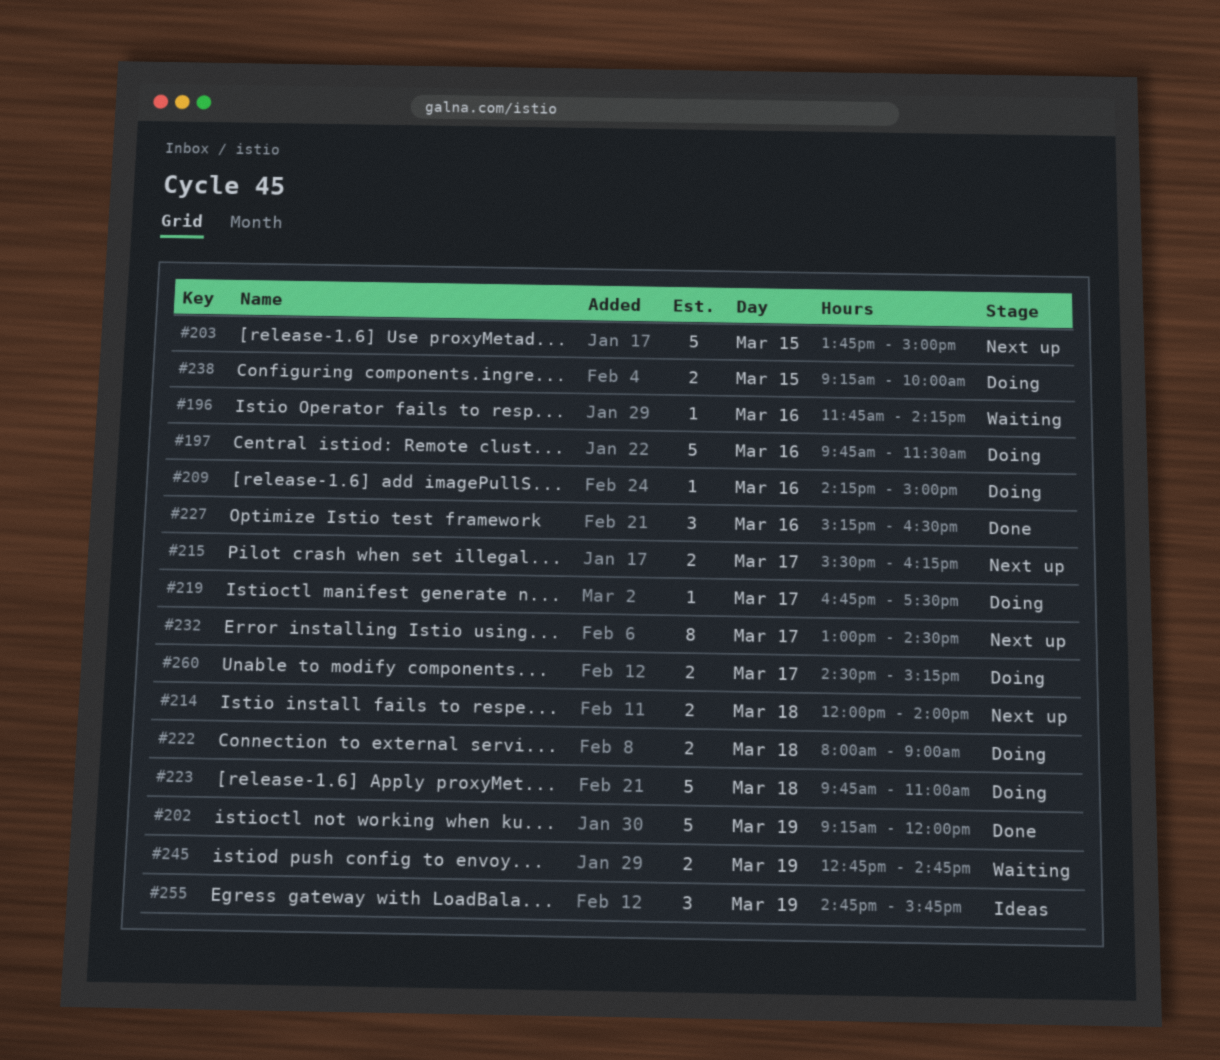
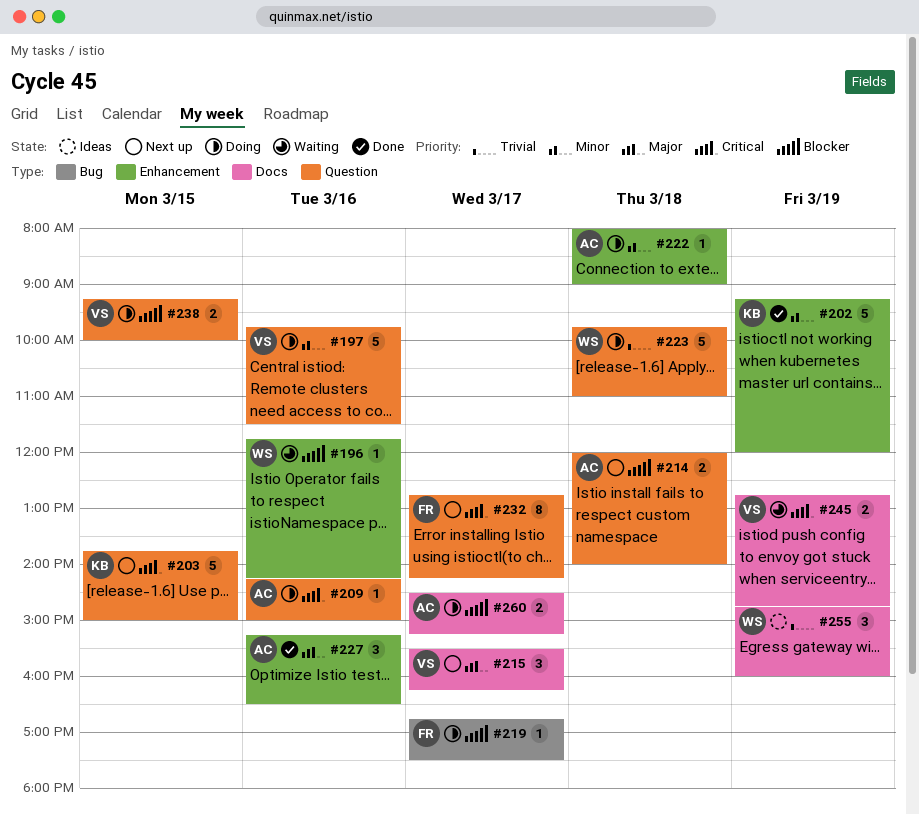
#215, estimate: 2 -> 3
#222, estimate: 2 -> 1
#232, begins: 13:00 -> 12:45
#232, ends: 14:30 -> 14:15
#255, ends: 15:45 -> 16:00

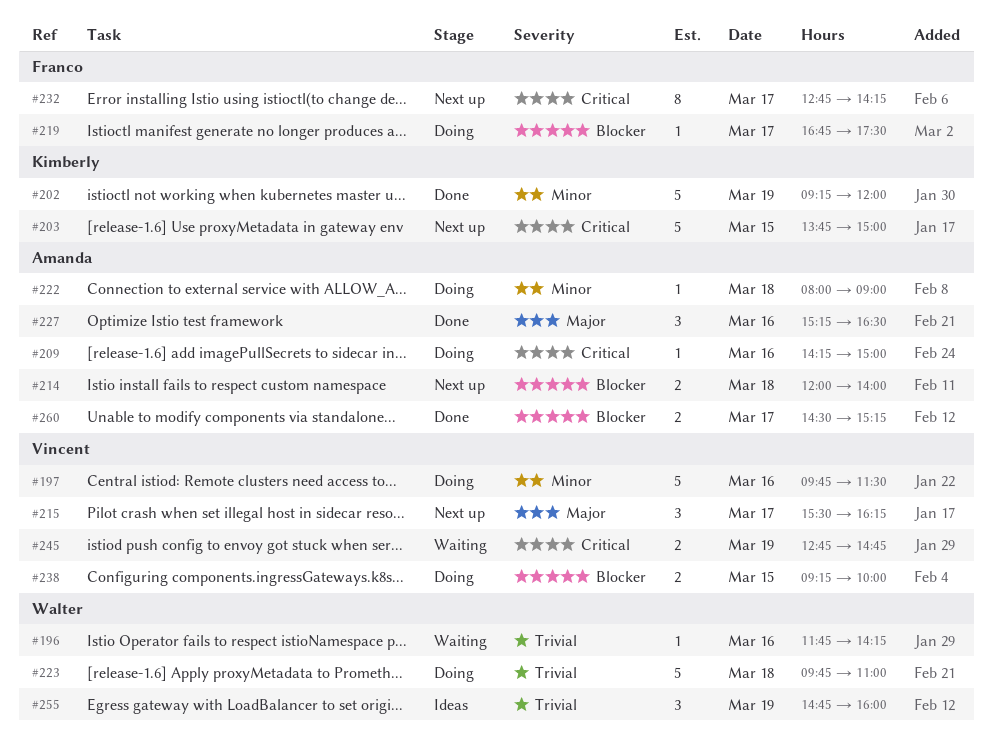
#196, priority: Blocker -> Trivial
#260, status: Doing -> Done

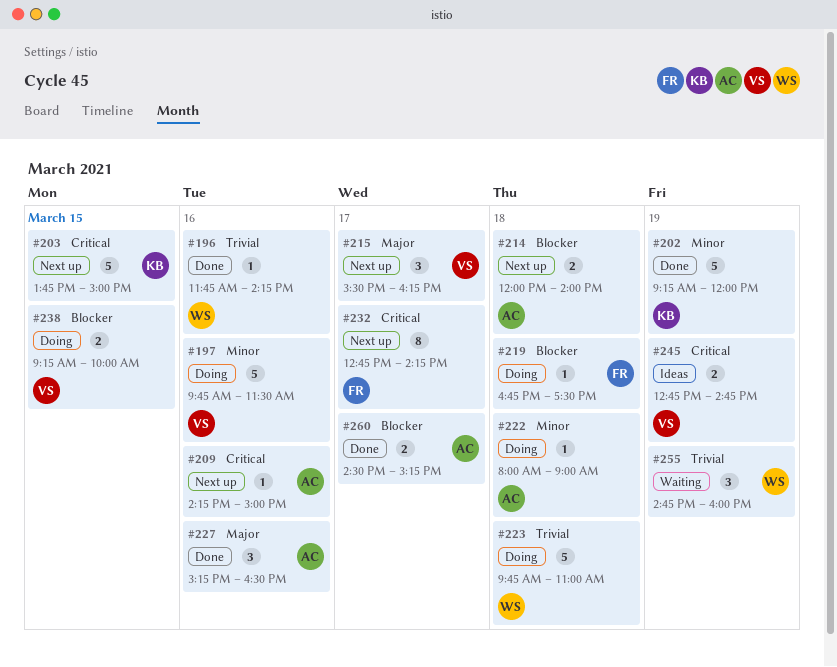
#196, status: Waiting -> Done
#209, status: Doing -> Next up
#219, day: Mar 17 -> Mar 18
#245, status: Waiting -> Ideas
#255, status: Ideas -> Waiting

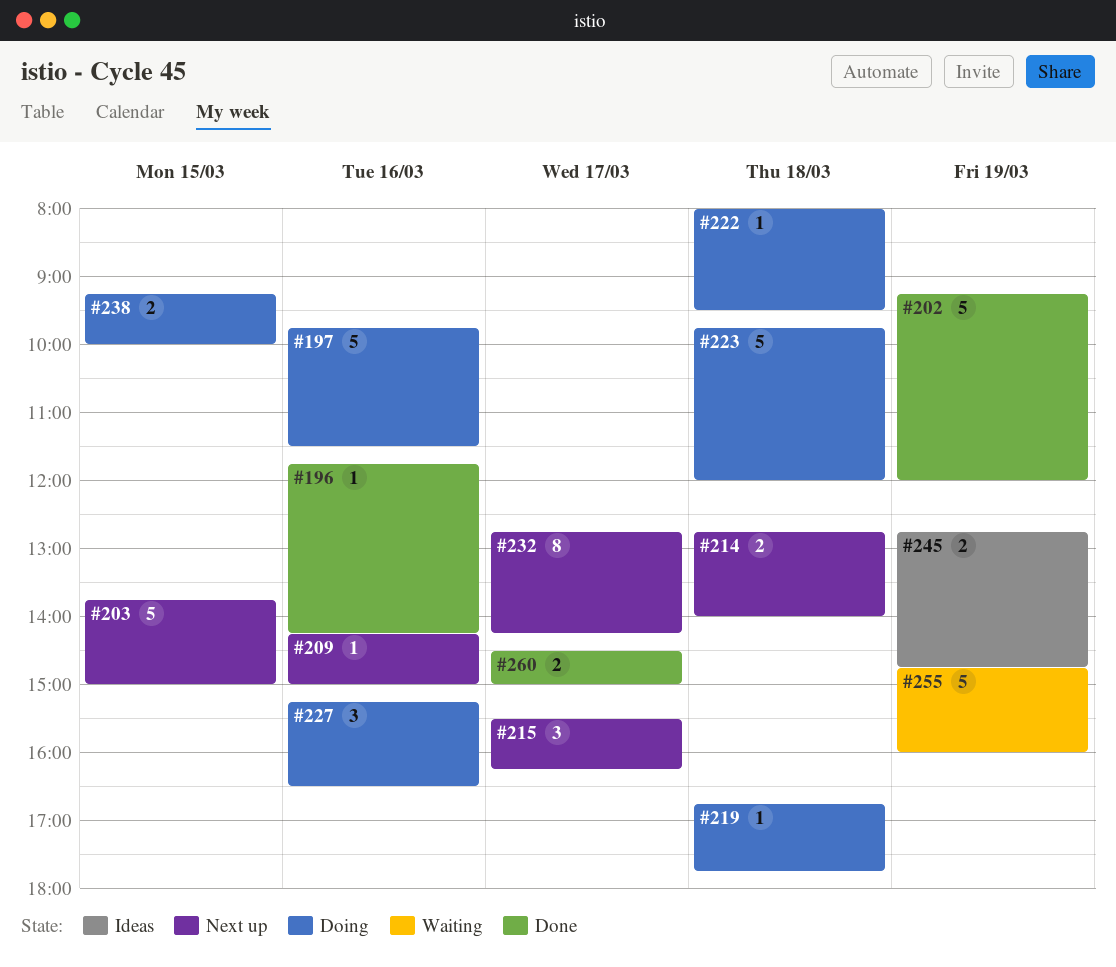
#214, begins: 12:00 -> 12:45
#219, ends: 17:30 -> 17:45
#222, ends: 09:00 -> 09:30
#223, ends: 11:00 -> 12:00
#227, status: Done -> Doing
#255, estimate: 3 -> 5
#260, ends: 15:15 -> 15:00

